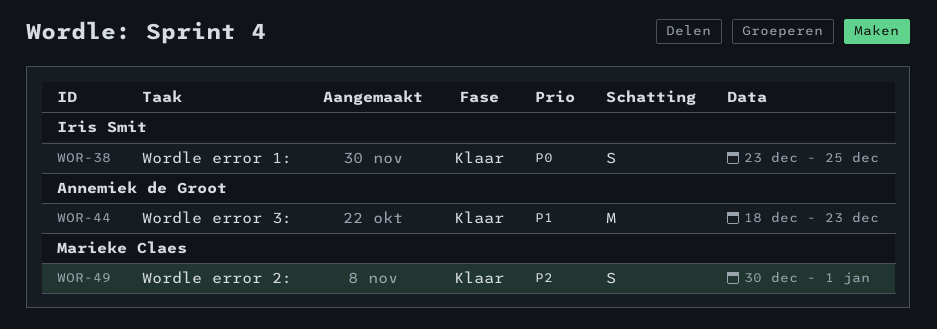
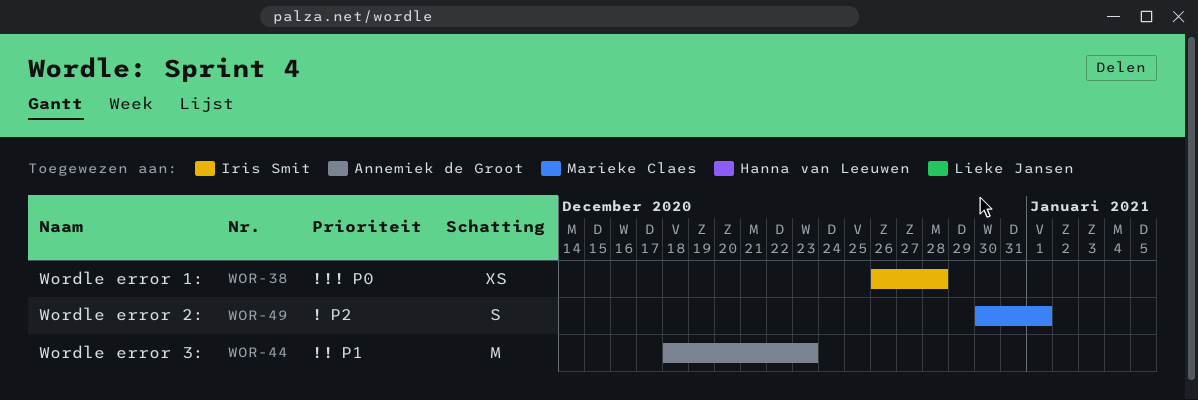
WOR-38, estimate: S -> XS
WOR-38, start: Dec 23 -> Dec 26
WOR-38, due: Dec 25 -> Dec 28

